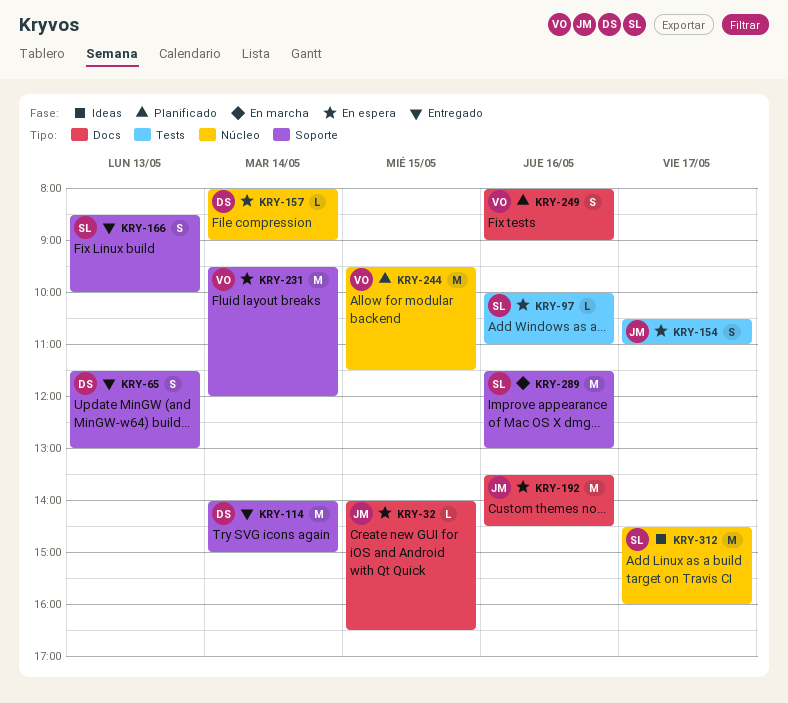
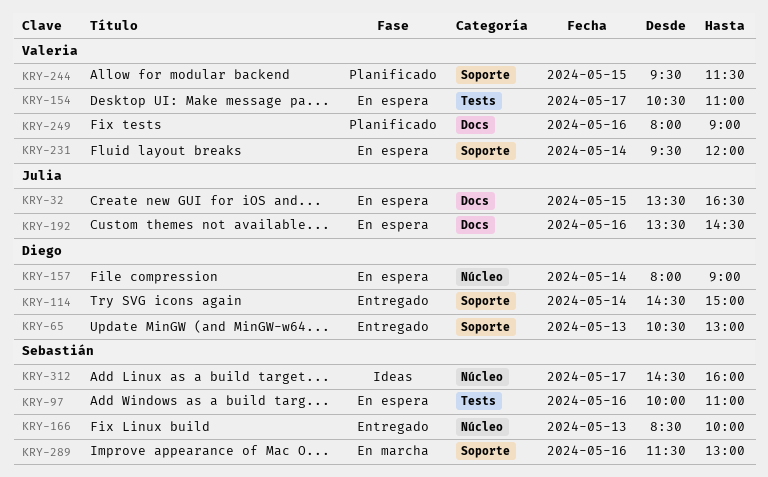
KRY-32, begins: 14:00 -> 13:30
KRY-65, begins: 11:30 -> 10:30
KRY-114, begins: 14:00 -> 14:30
KRY-154, owner: Julia -> Valeria
KRY-166, label: Soporte -> Núcleo
KRY-244, label: Núcleo -> Soporte

